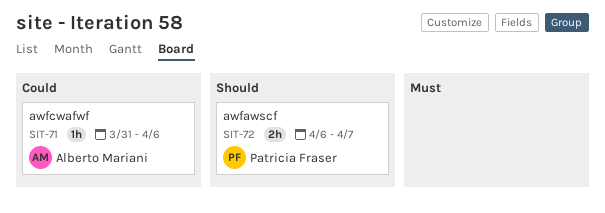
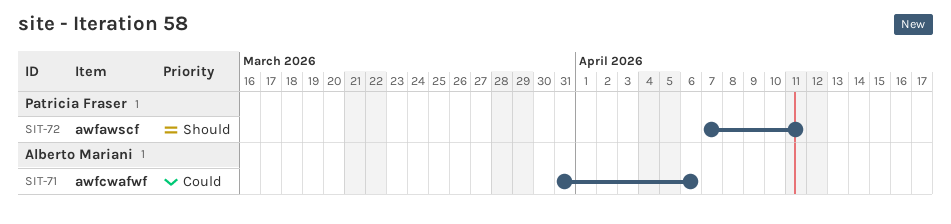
SIT-72, start: Apr 6 -> Apr 7
SIT-72, due: Apr 7 -> Apr 11

